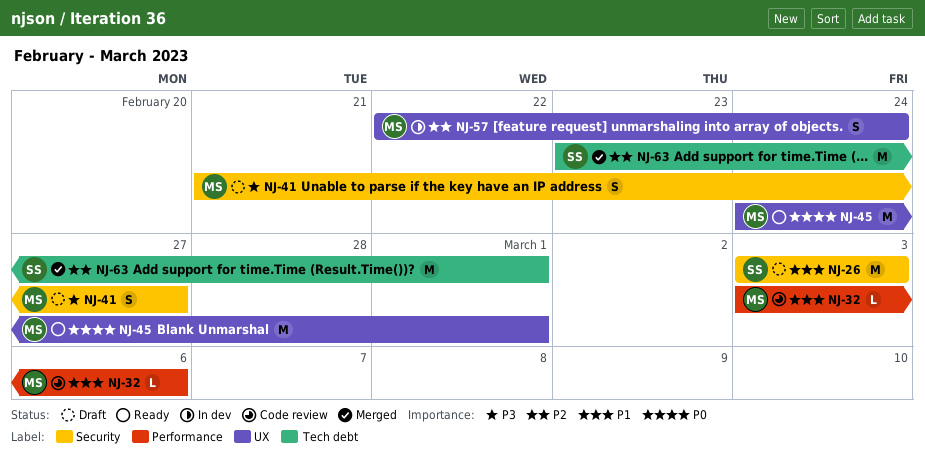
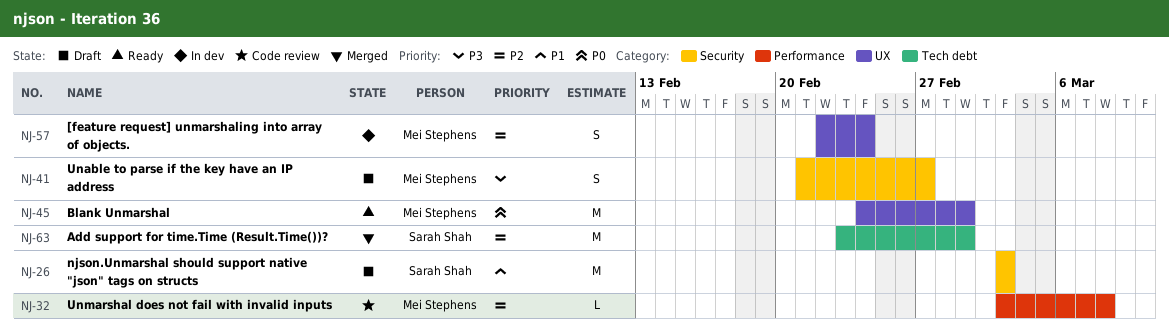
NJ-32, priority: P1 -> P2
NJ-32, due: Mar 6 -> Mar 8

